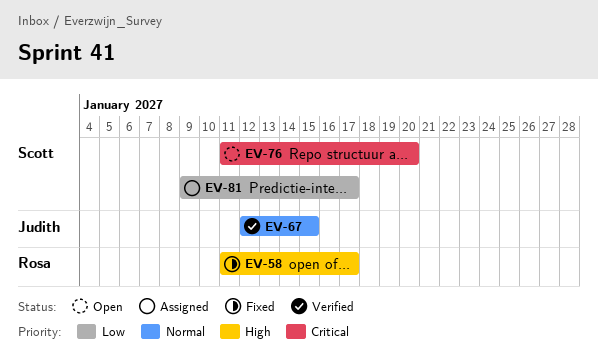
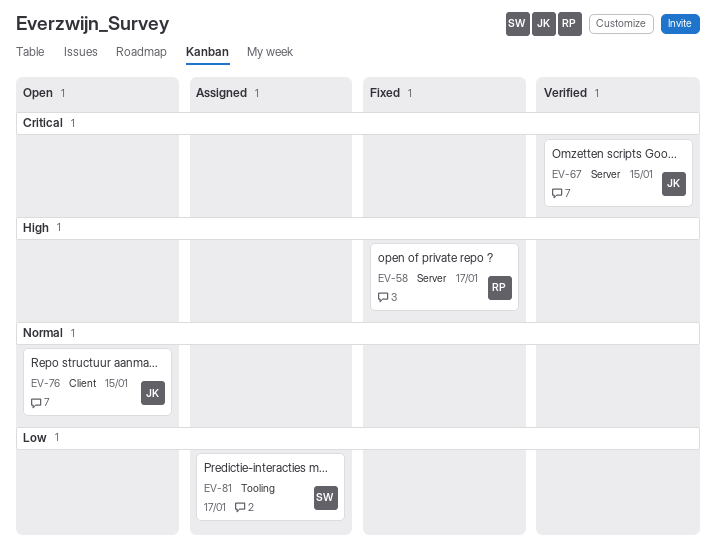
EV-67, priority: Normal -> Critical
EV-76, owner: Scott -> Judith
EV-76, priority: Critical -> Normal
EV-76, due: Jan 20 -> Jan 15

